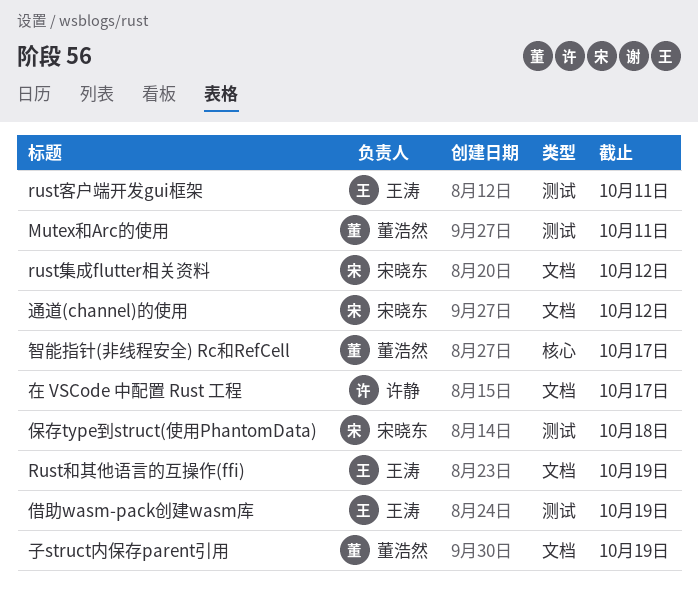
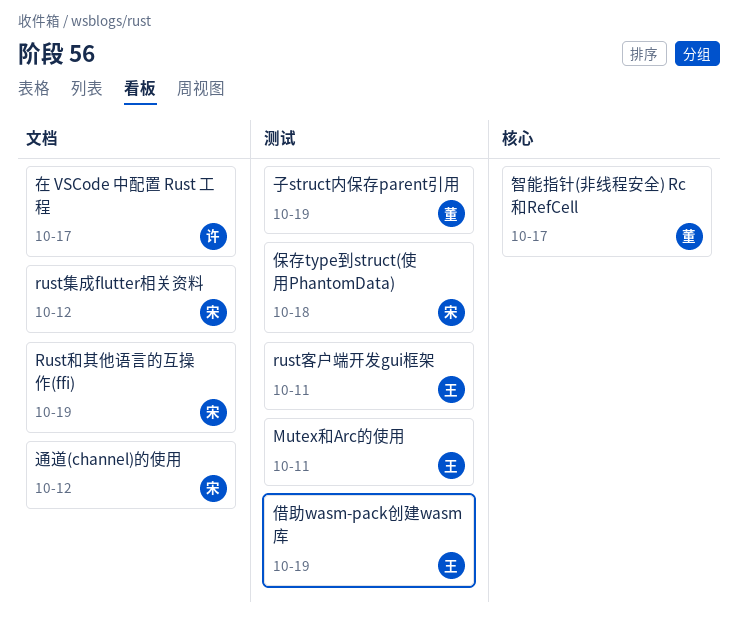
Mutex和Arc的使用, owner: 董浩然 -> 王涛
Rust和其他语言的互操作(ffi), owner: 王涛 -> 宋晓东
子struct内保存parent引用, label: 文档 -> 测试

